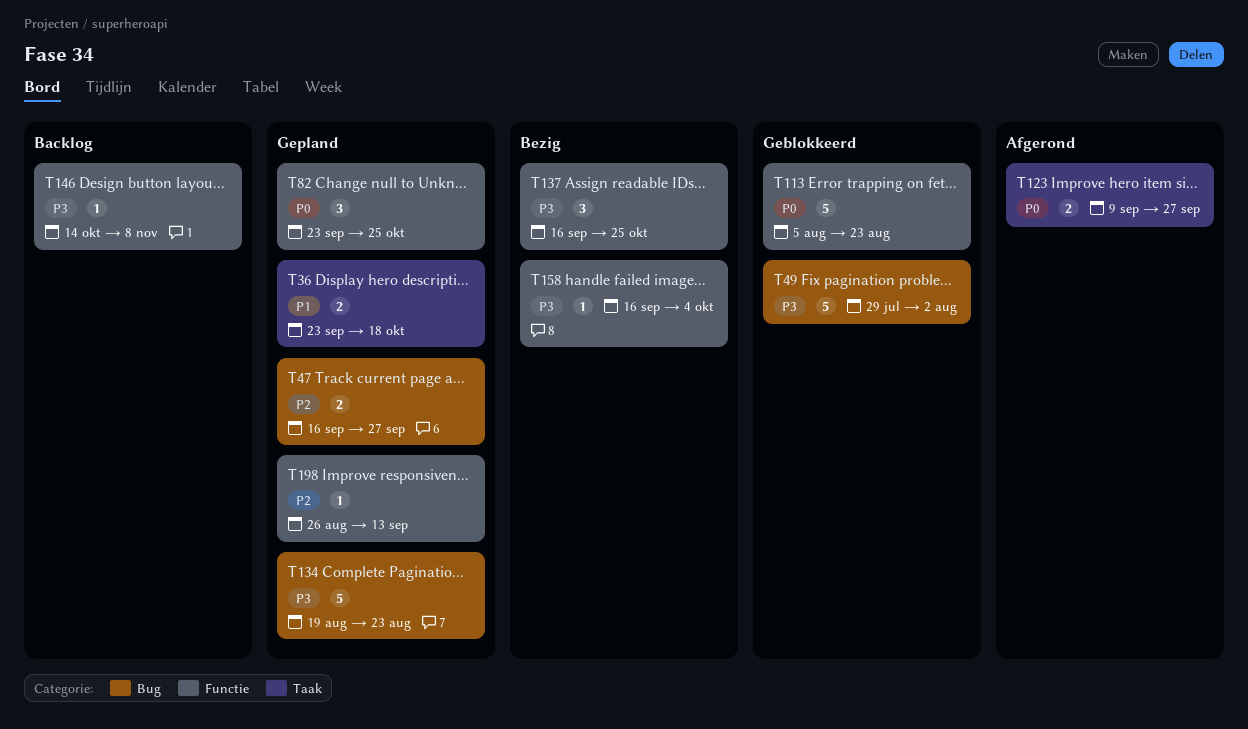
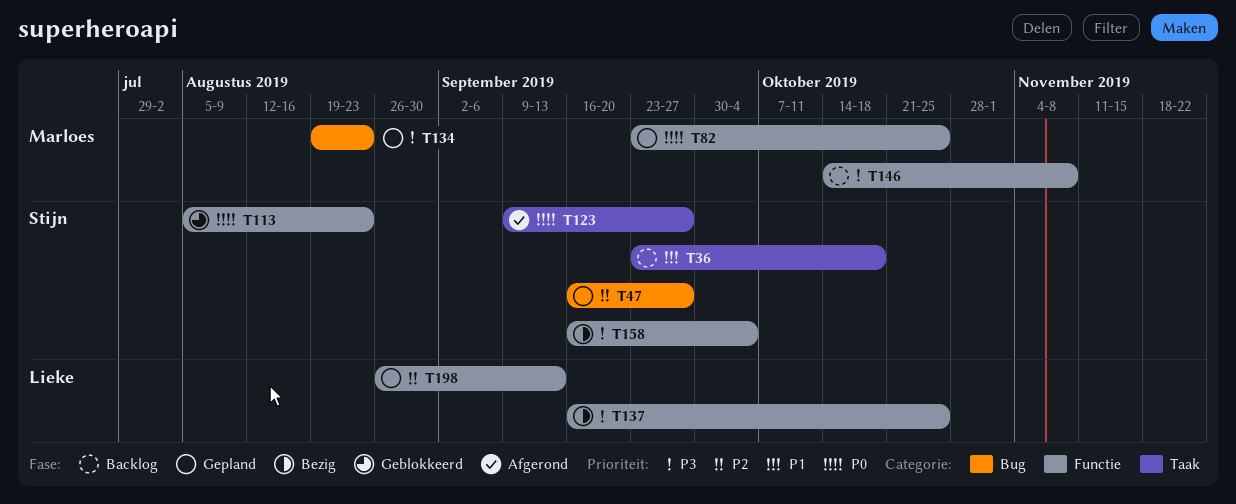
T36, status: Gepland -> Backlog
T49: present -> none

